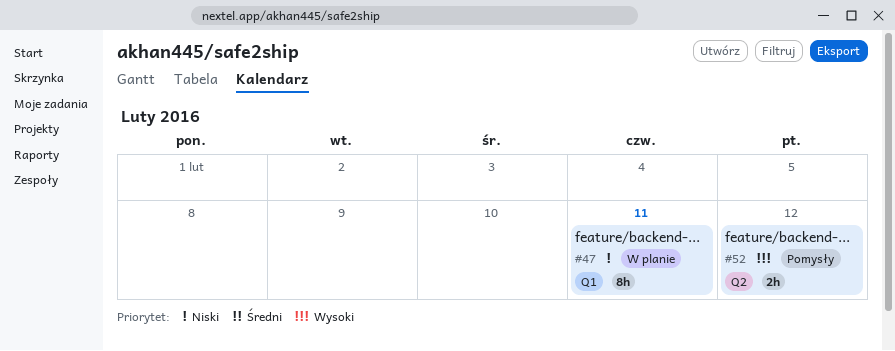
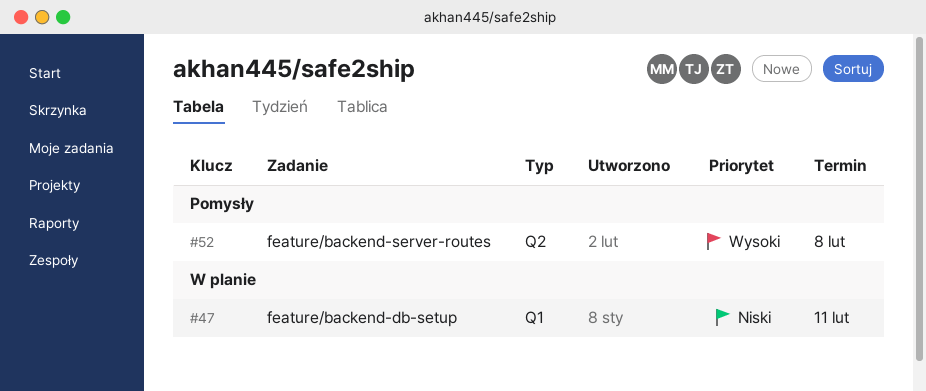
#52, due: Feb 12 -> Feb 8

